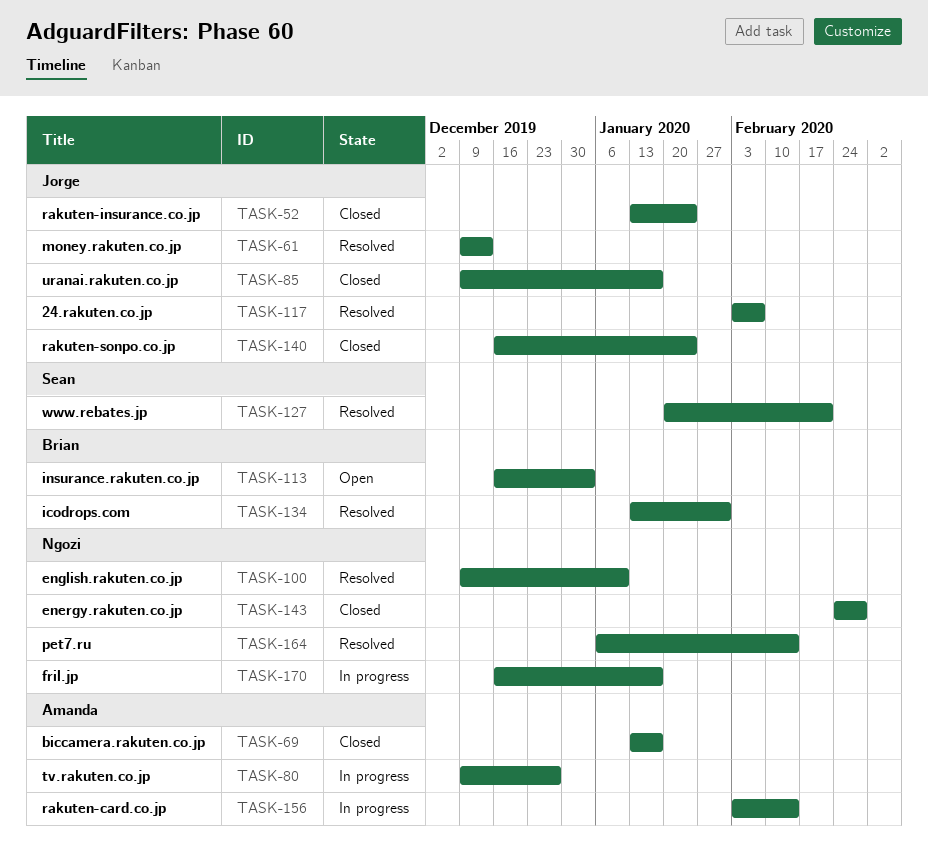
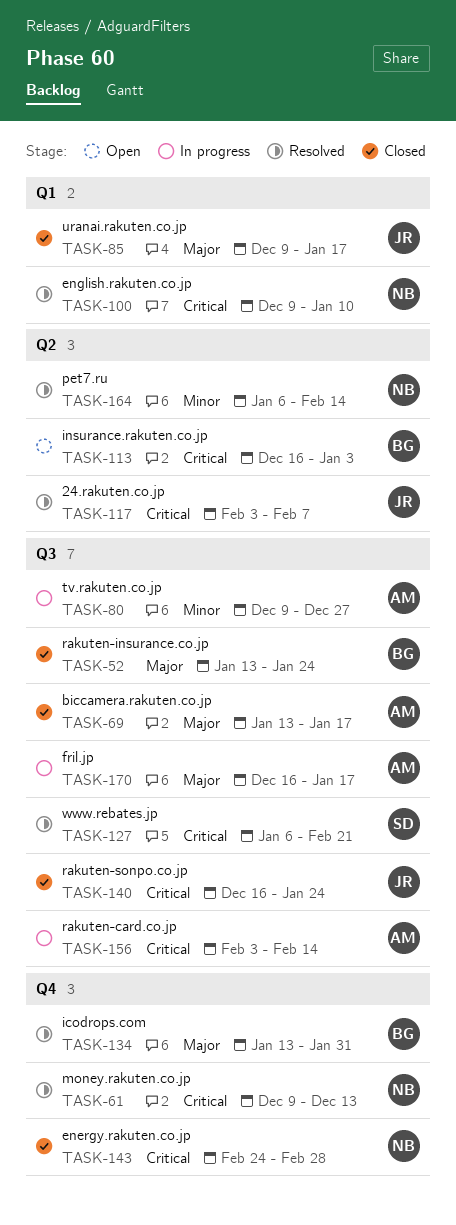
TASK-52, owner: Jorge -> Brian
TASK-61, owner: Jorge -> Ngozi
TASK-127, start: Jan 20 -> Jan 6
TASK-170, owner: Ngozi -> Amanda

